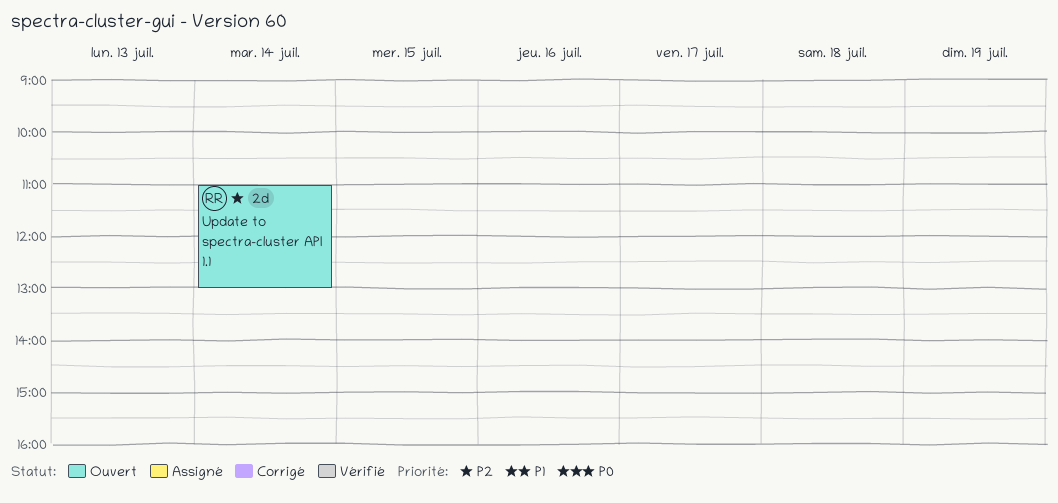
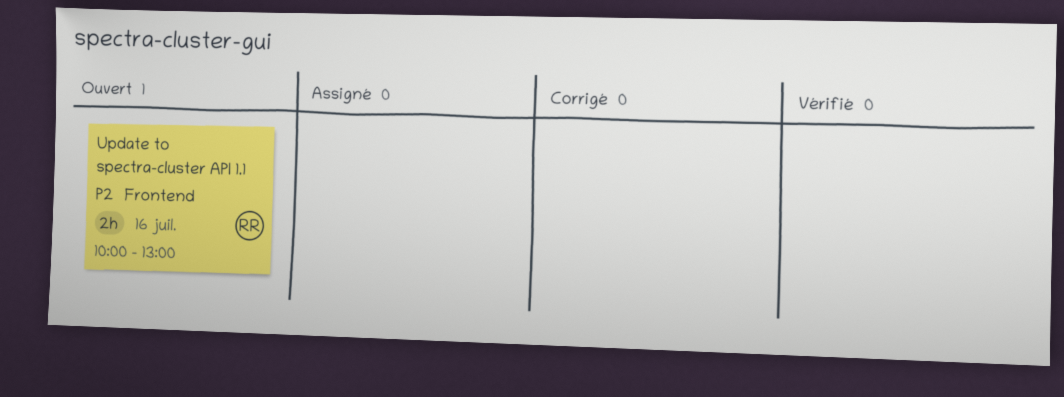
Update to spectra-cluster API 1.1, estimate: 2d -> 2h
Update to spectra-cluster API 1.1, day: Jul 14 -> Jul 16
Update to spectra-cluster API 1.1, begins: 11:00 -> 10:00

